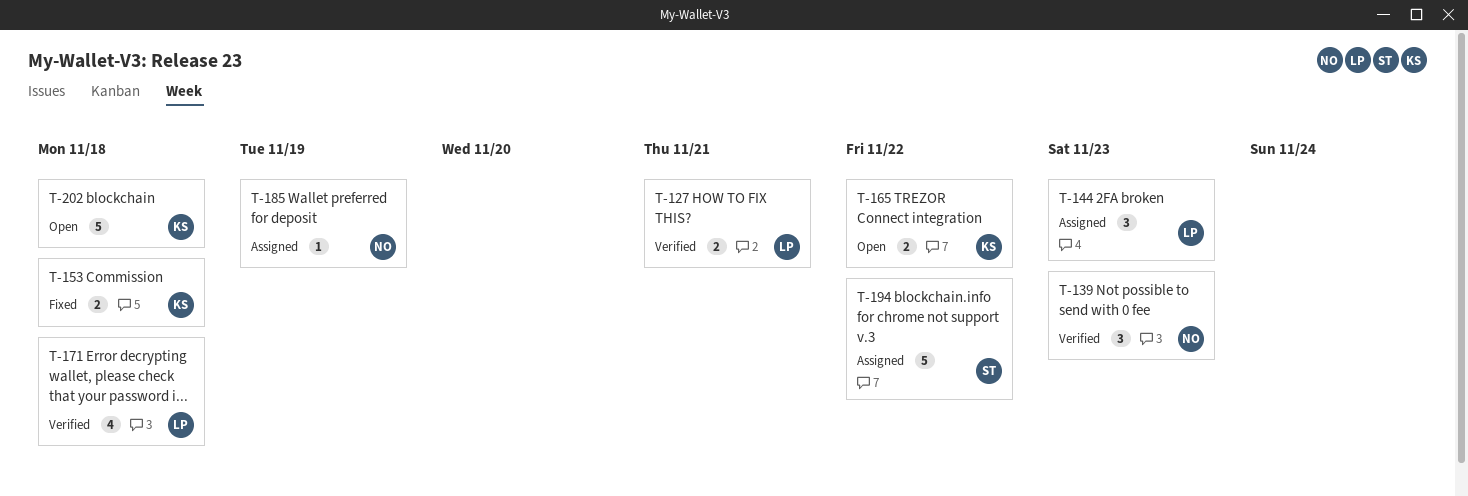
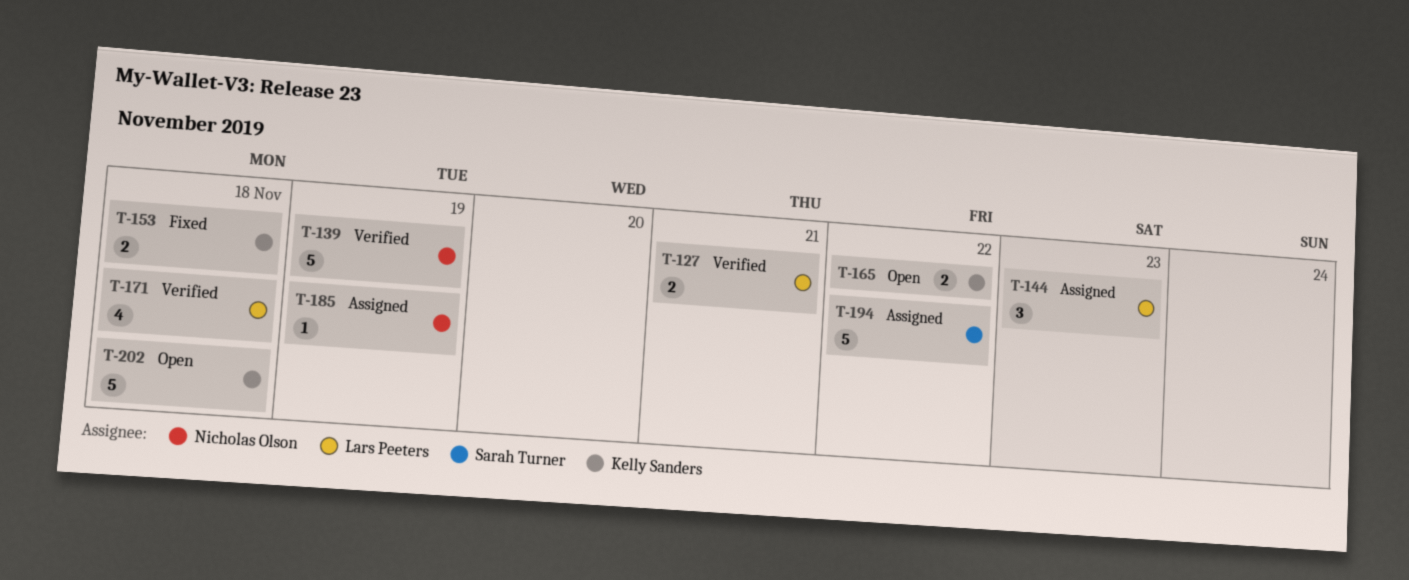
T-139, estimate: 3 -> 5
T-139, due: Nov 23 -> Nov 19

